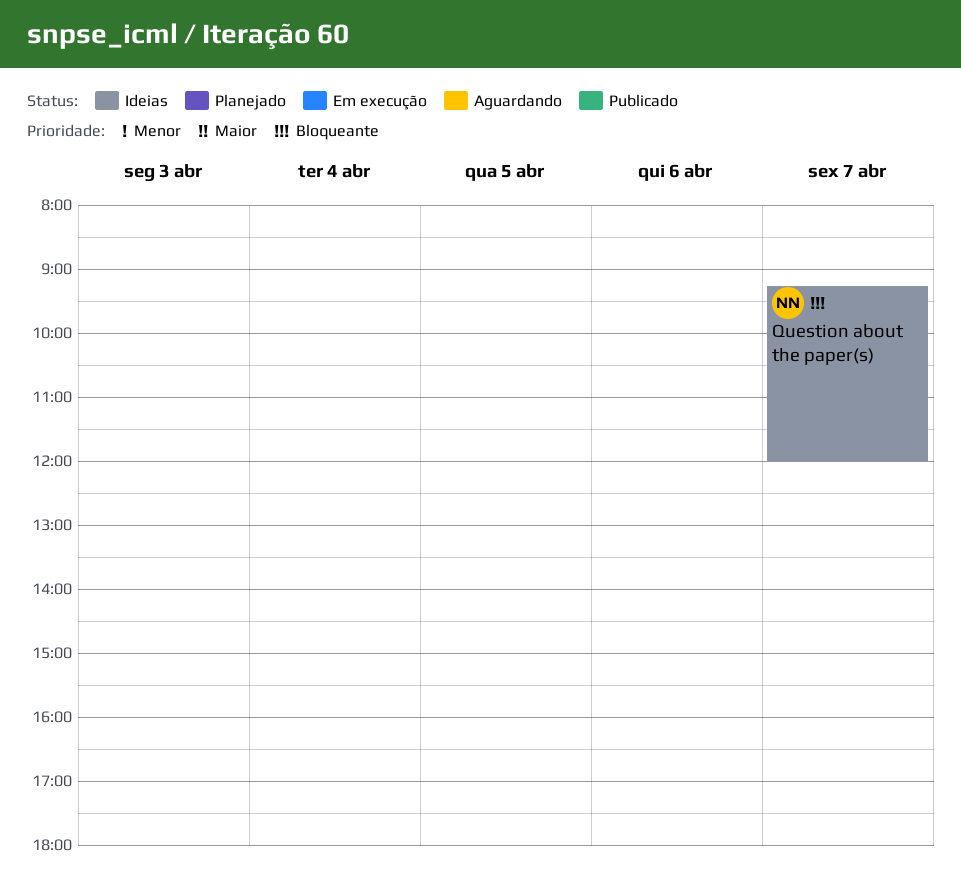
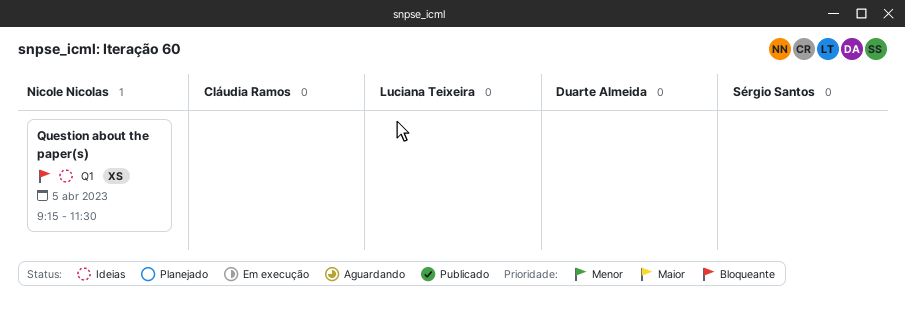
Question about the paper(s), day: Apr 7 -> Apr 5
Question about the paper(s), ends: 12:00 -> 11:30

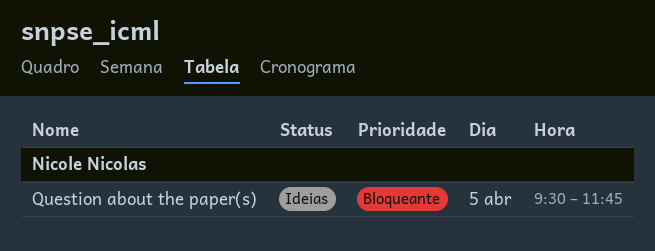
Question about the paper(s), begins: 09:15 -> 09:30
Question about the paper(s), ends: 11:30 -> 11:45

